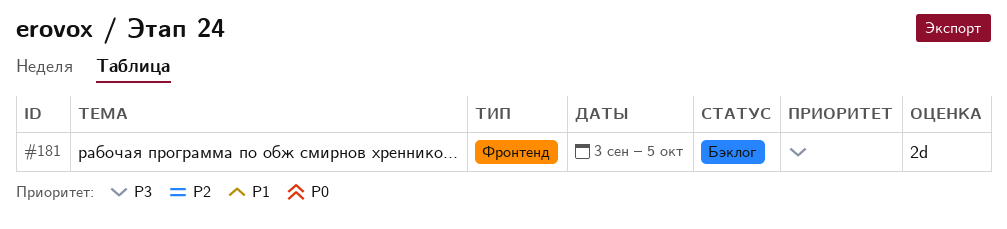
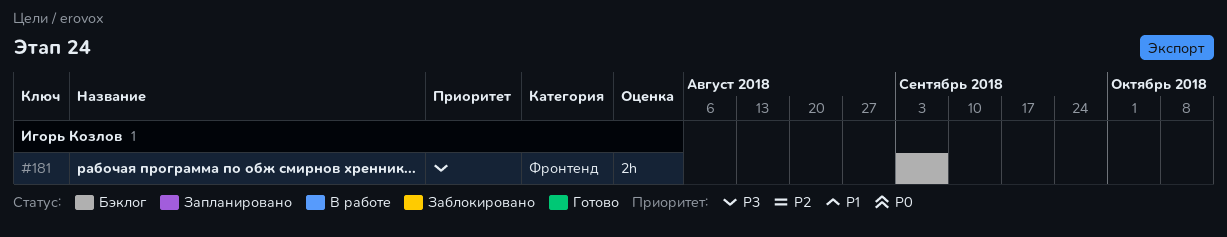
#181, estimate: 2d -> 2h
#181, due: Oct 5 -> Sep 7

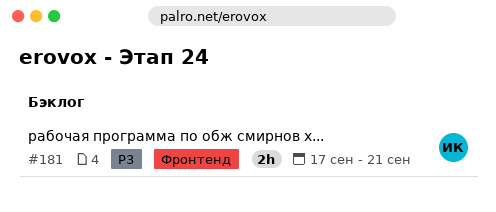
#181, start: Sep 3 -> Sep 17
#181, due: Sep 7 -> Sep 21

